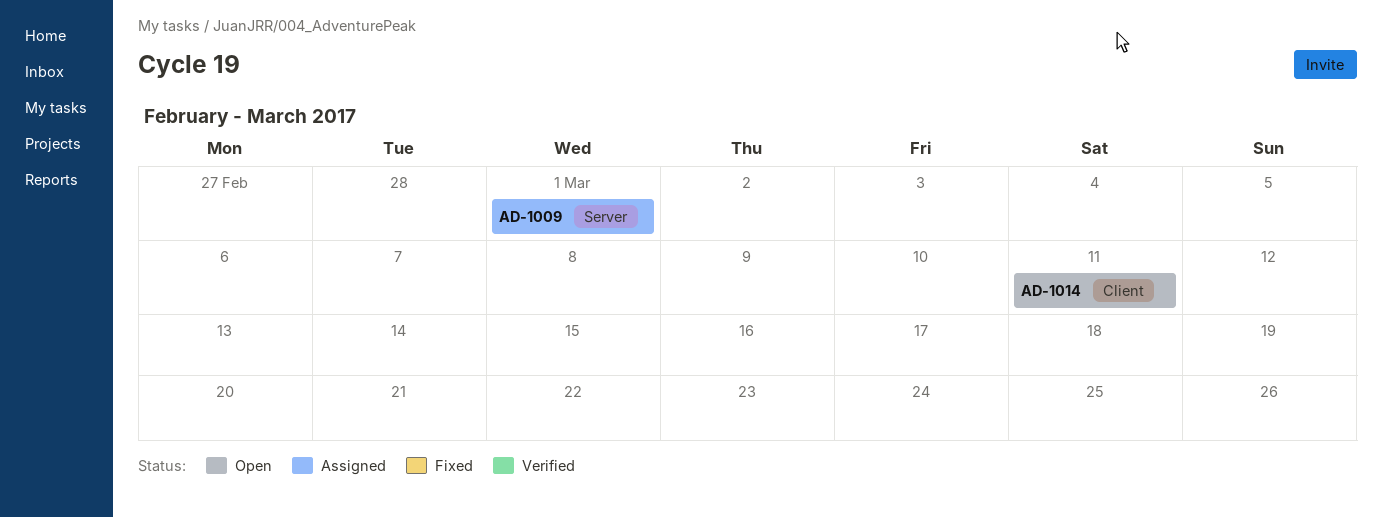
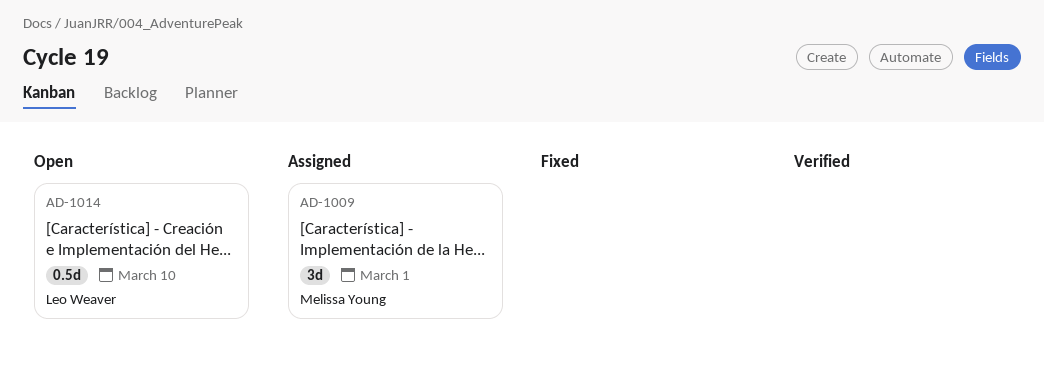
AD-1014, due: Mar 11 -> Mar 10

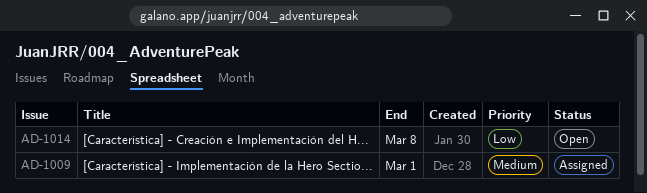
AD-1014, due: Mar 10 -> Mar 8

